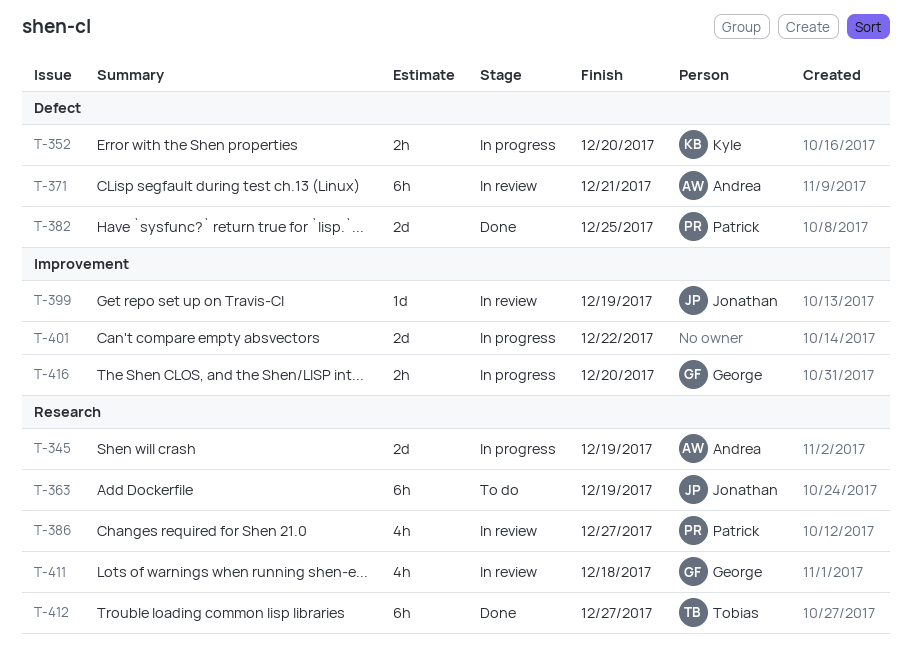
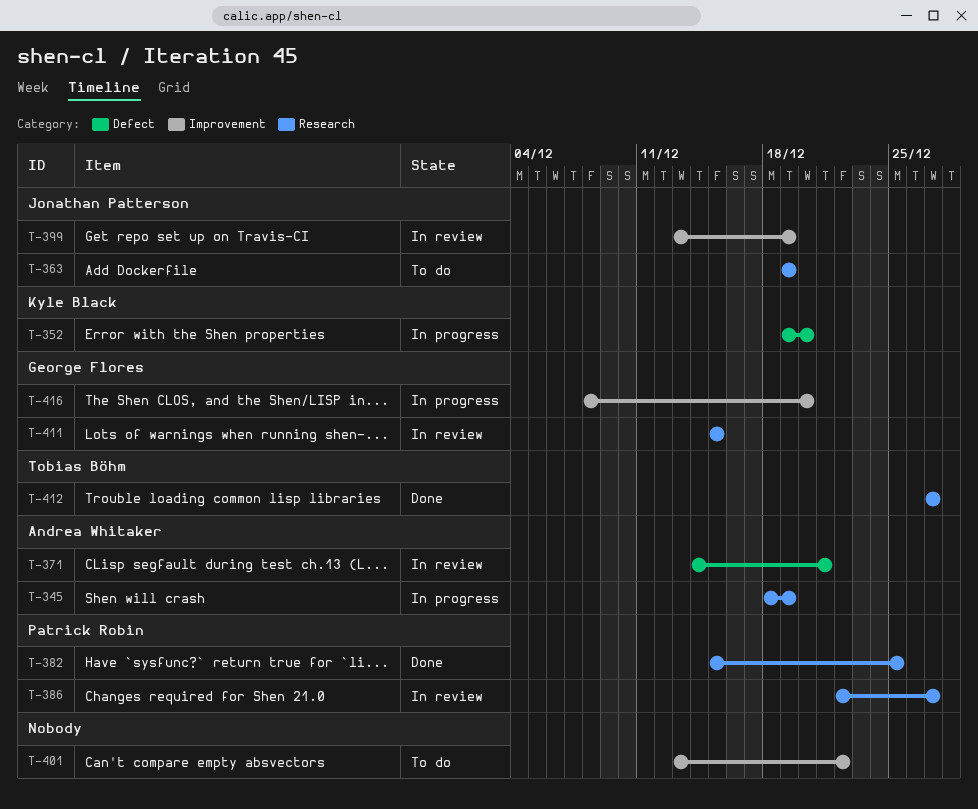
T-382, label: Defect -> Research
T-401, status: In progress -> To do
T-411, due: Dec 18 -> Dec 15

